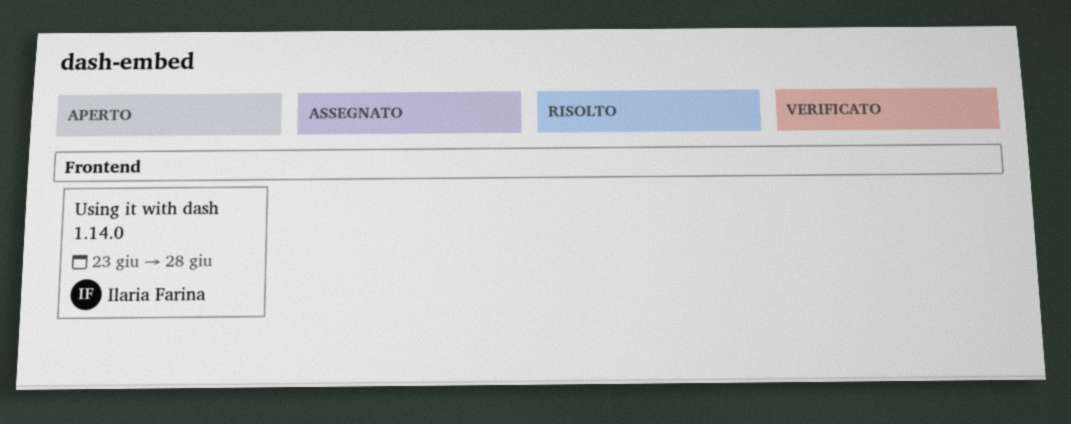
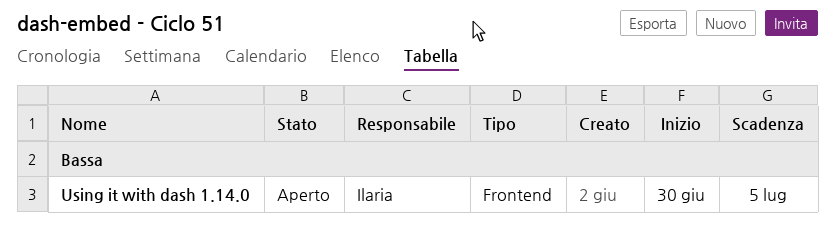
Using it with dash 1.14.0, start: Jun 23 -> Jun 30
Using it with dash 1.14.0, due: Jun 28 -> Jul 5

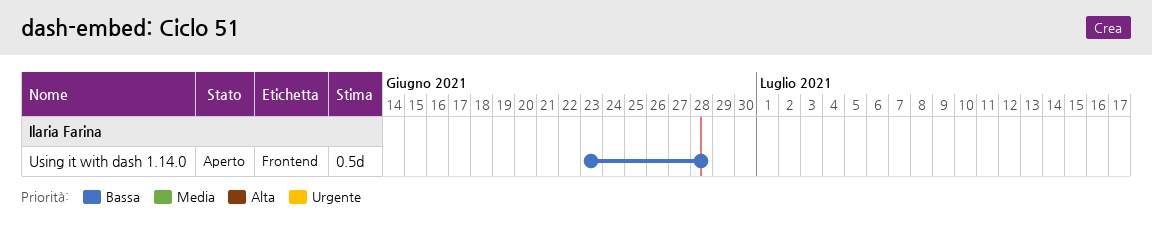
Using it with dash 1.14.0, start: Jun 30 -> Jun 23
Using it with dash 1.14.0, due: Jul 5 -> Jun 28

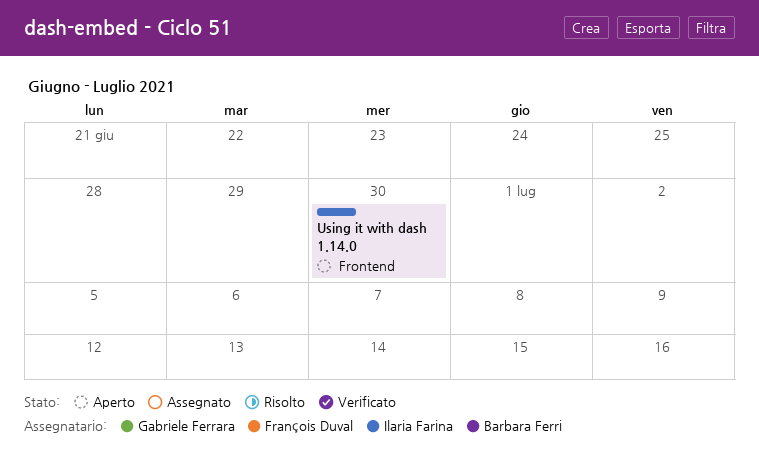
Using it with dash 1.14.0, due: Jun 28 -> Jun 30

